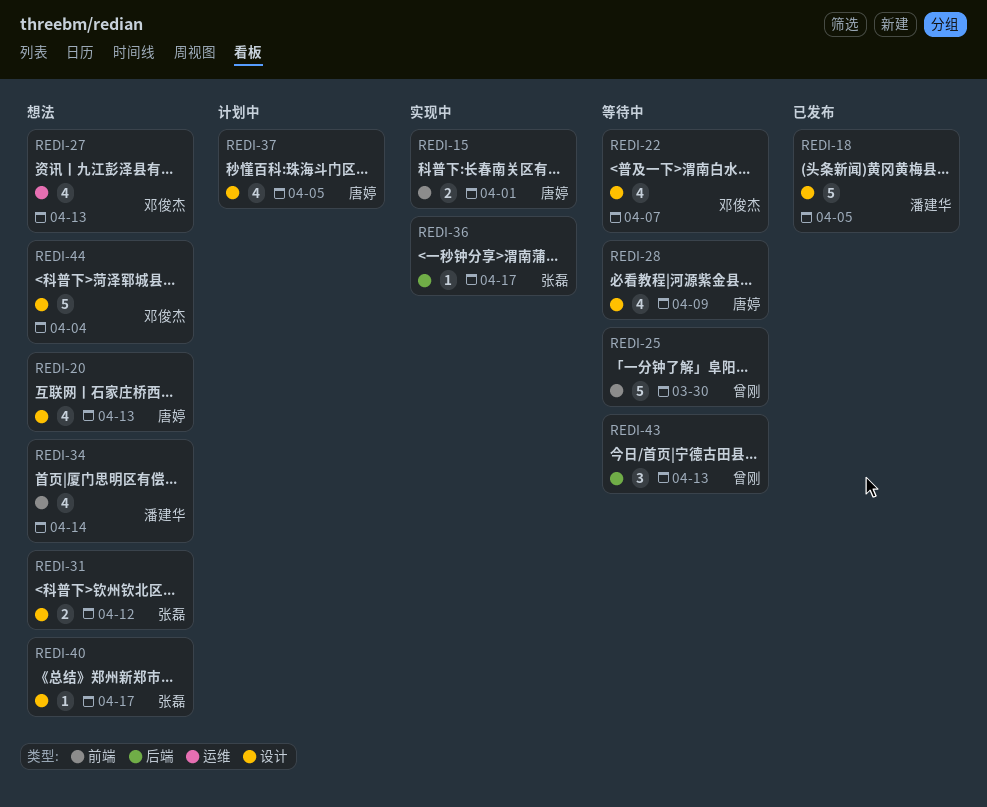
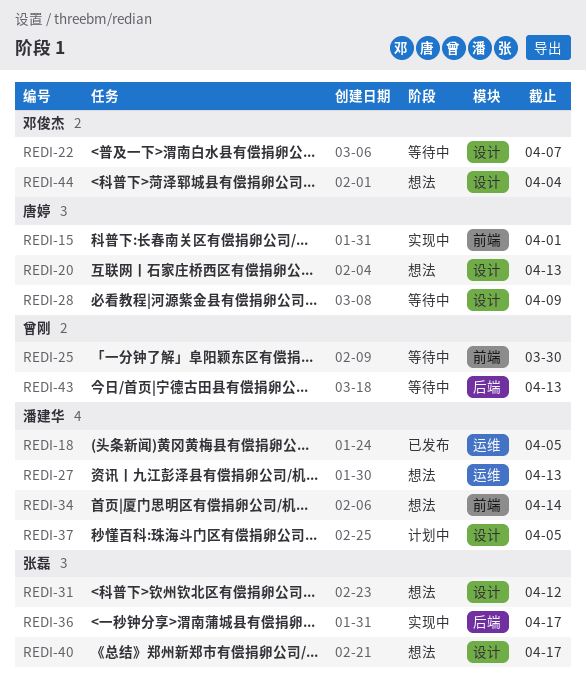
REDI-18, label: 设计 -> 运维
REDI-27, owner: 邓俊杰 -> 潘建华
REDI-37, owner: 唐婷 -> 潘建华

